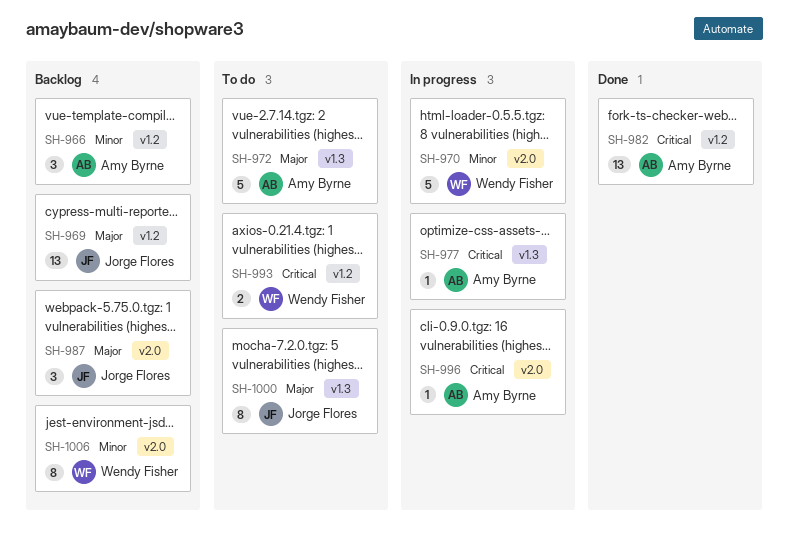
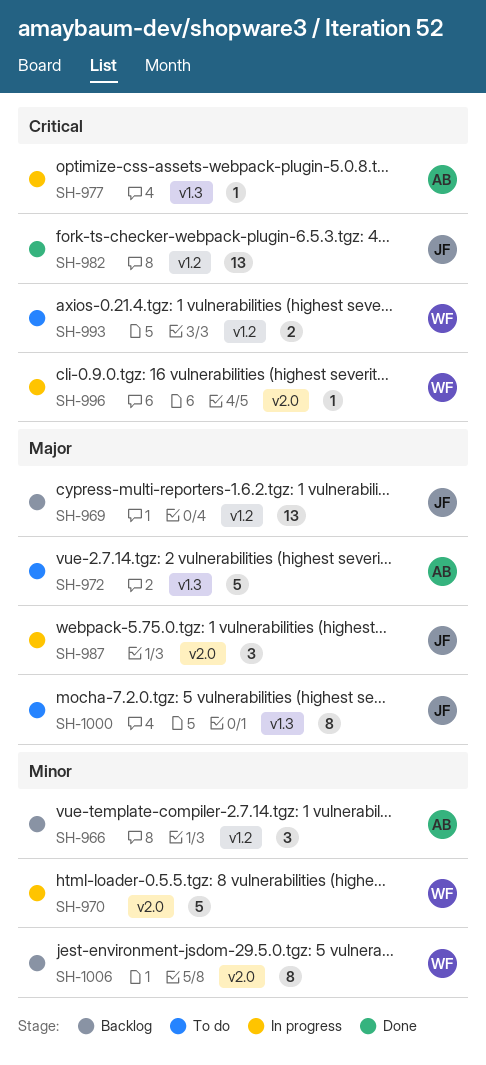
SH-982, owner: Amy Byrne -> Jorge Flores
SH-987, status: Backlog -> In progress
SH-996, owner: Amy Byrne -> Wendy Fisher

